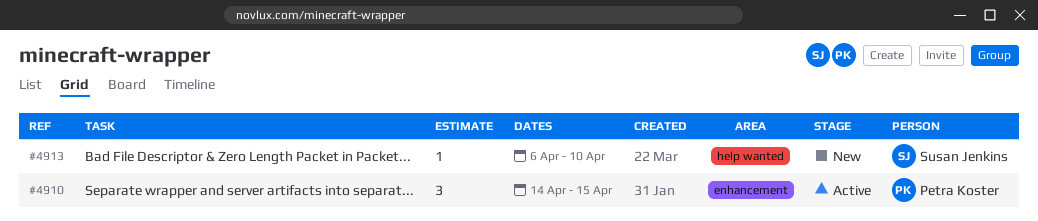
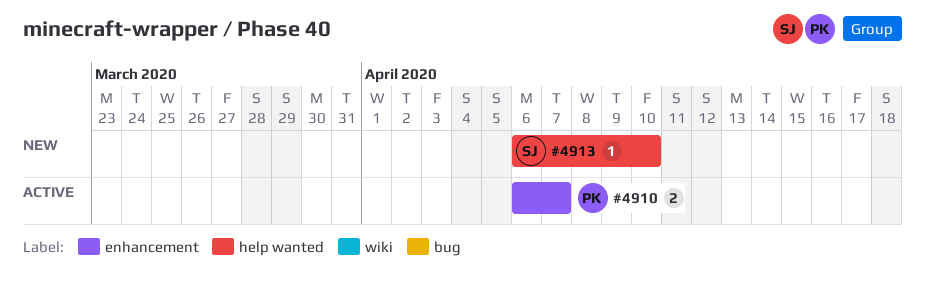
#4910, estimate: 3 -> 2
#4910, start: Apr 14 -> Apr 6
#4910, due: Apr 15 -> Apr 7

